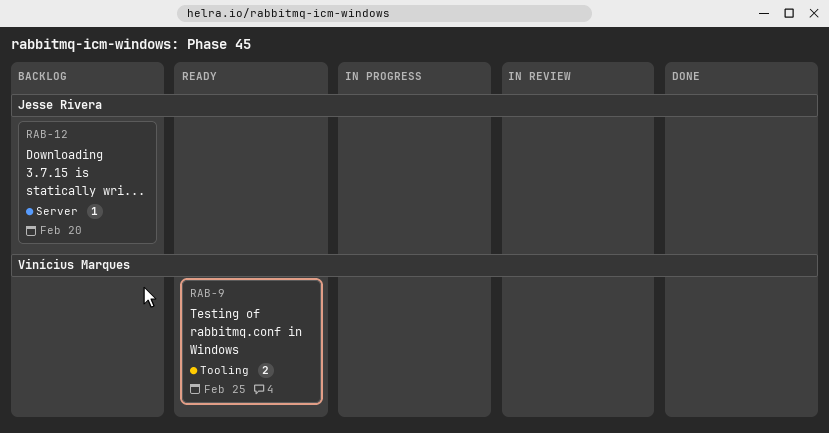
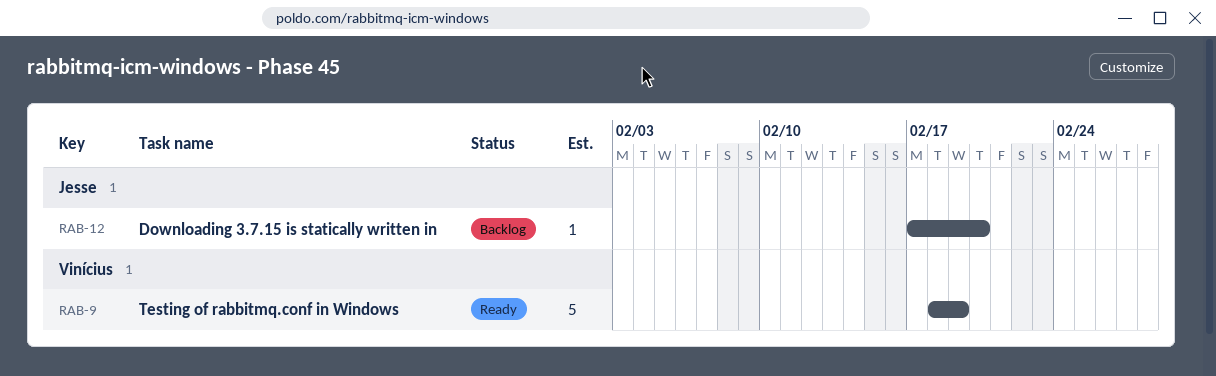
RAB-9, estimate: 2 -> 5
RAB-9, due: Feb 25 -> Feb 19

